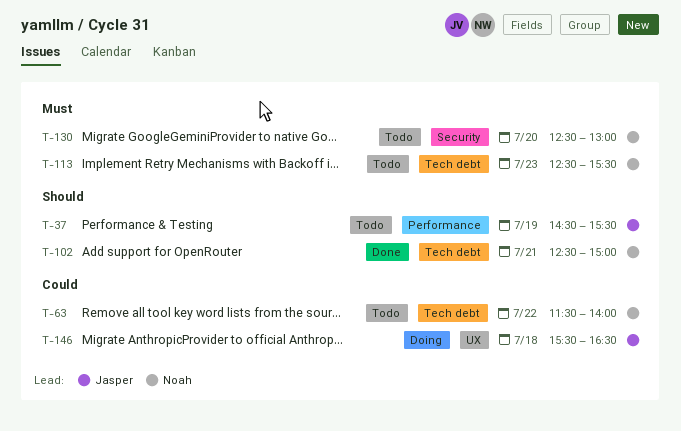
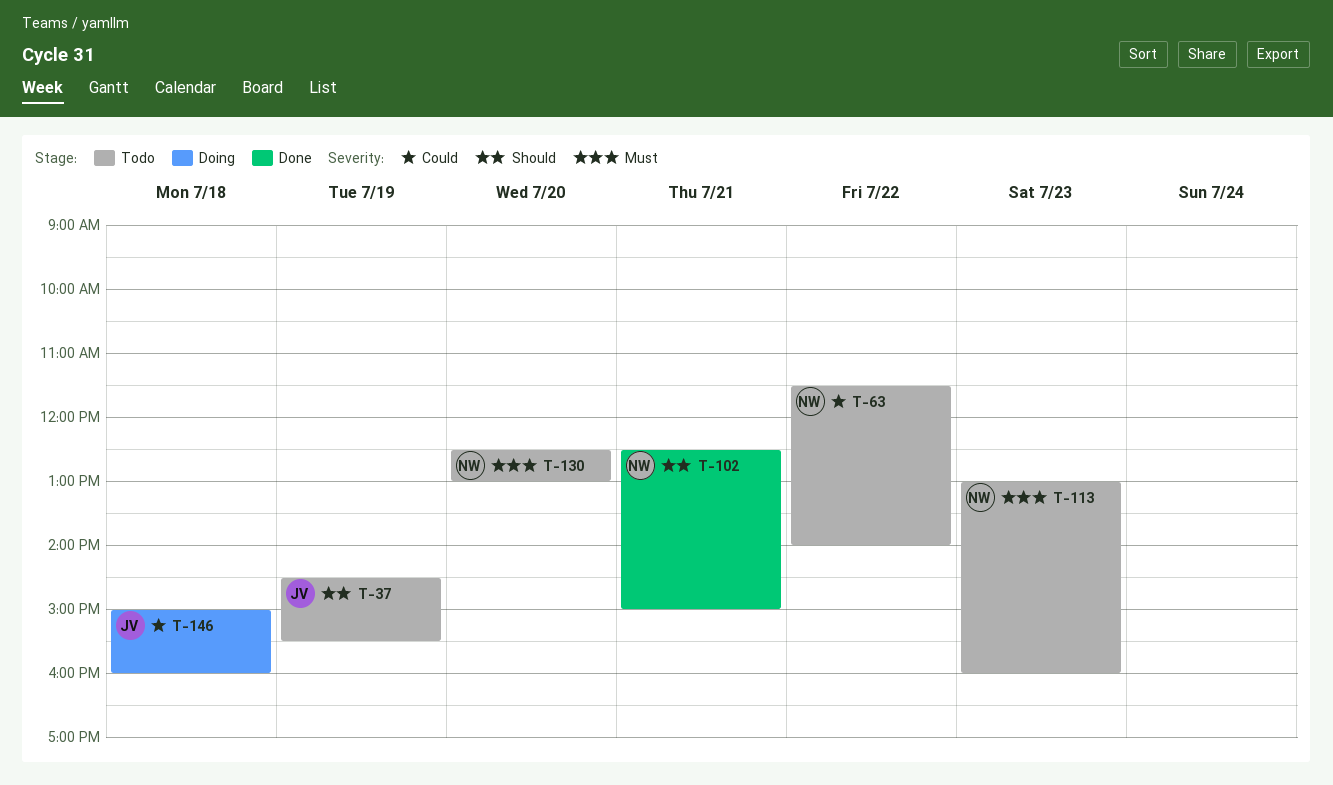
T-113, begins: 12:30 -> 13:00
T-113, ends: 15:30 -> 16:00
T-146, begins: 15:30 -> 15:00
T-146, ends: 16:30 -> 16:00

